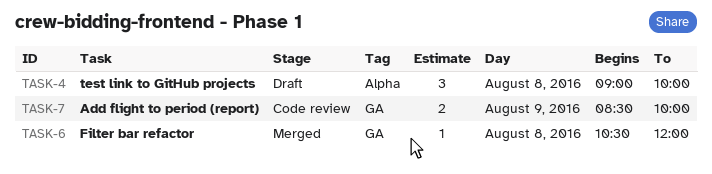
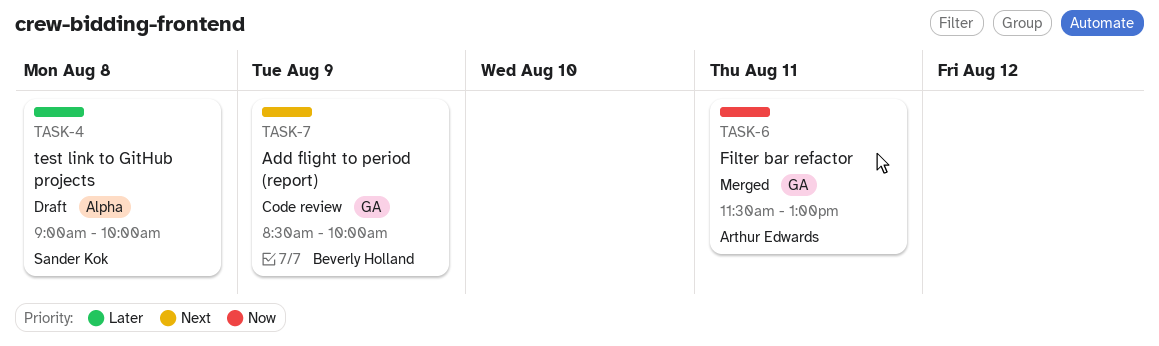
TASK-6, day: Aug 8 -> Aug 11
TASK-6, begins: 10:30 -> 11:30
TASK-6, ends: 12:00 -> 13:00

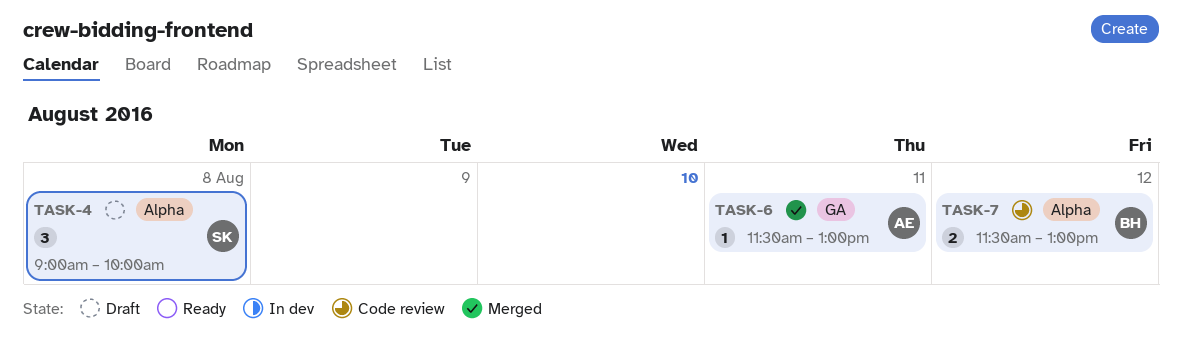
TASK-7, label: GA -> Alpha
TASK-7, day: Aug 9 -> Aug 12
TASK-7, begins: 08:30 -> 11:30
TASK-7, ends: 10:00 -> 13:00

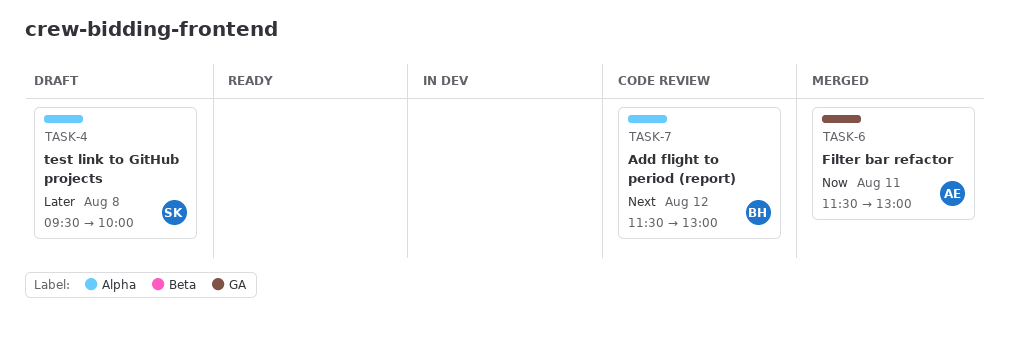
TASK-4, begins: 09:00 -> 09:30

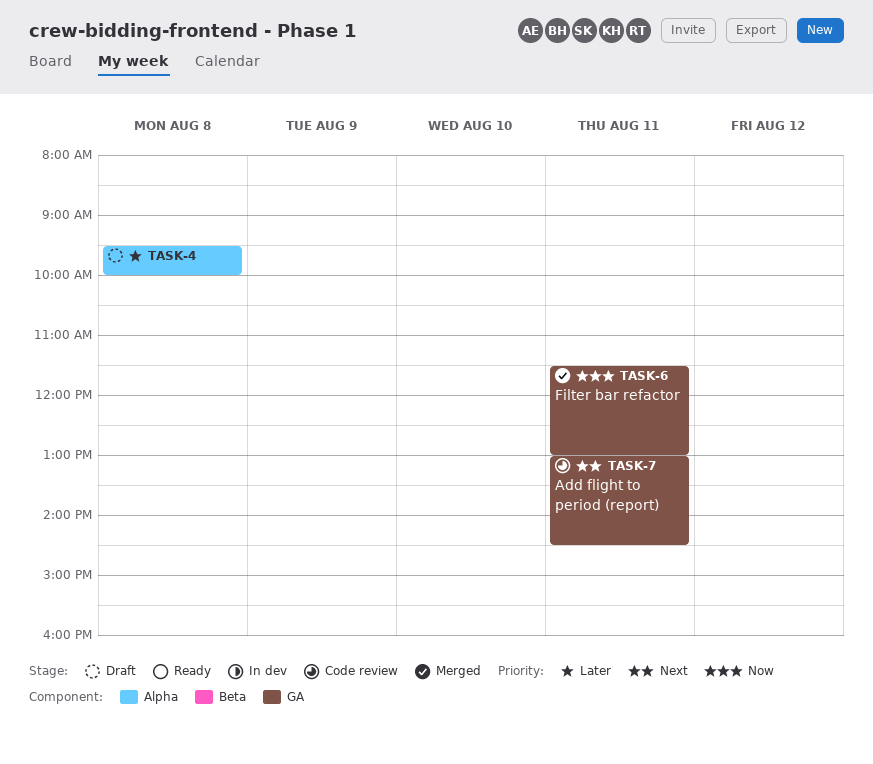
TASK-7, label: Alpha -> GA
TASK-7, day: Aug 12 -> Aug 11
TASK-7, begins: 11:30 -> 13:00
TASK-7, ends: 13:00 -> 14:30

